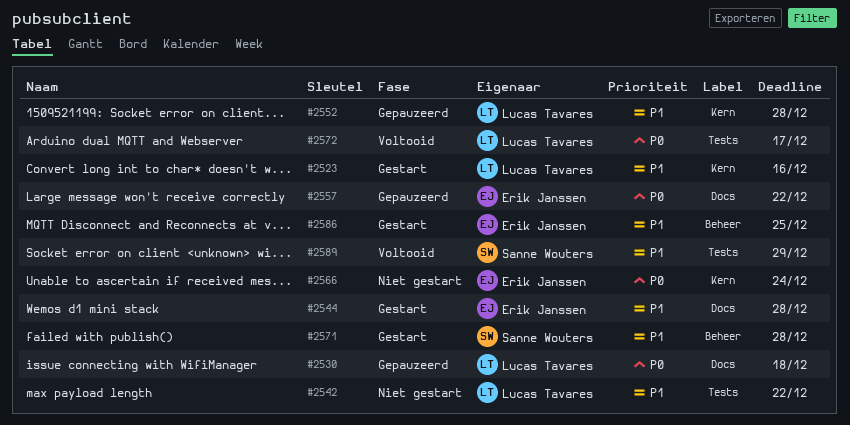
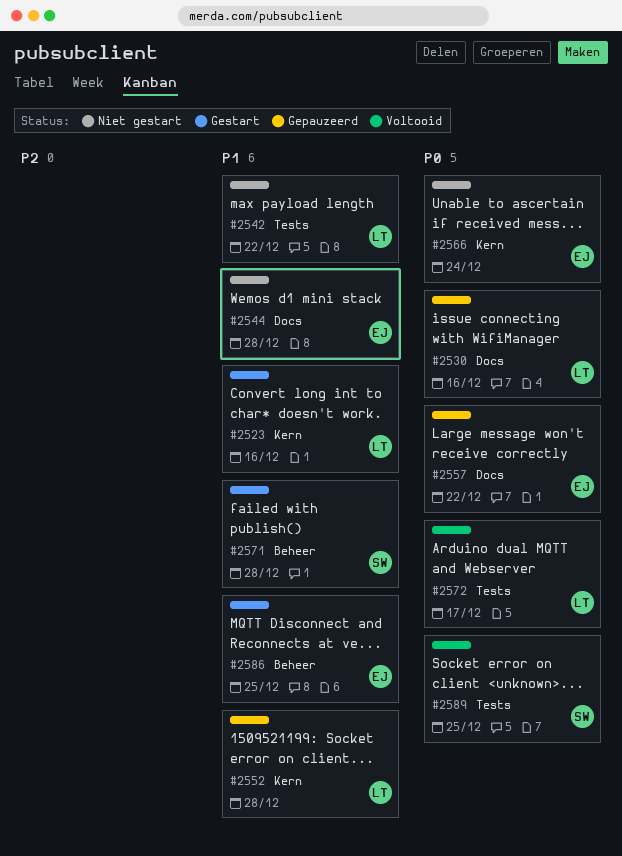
#2530, due: Dec 18 -> Dec 16
#2544, status: Gestart -> Niet gestart
#2589, priority: P1 -> P0
#2589, due: Dec 29 -> Dec 25

